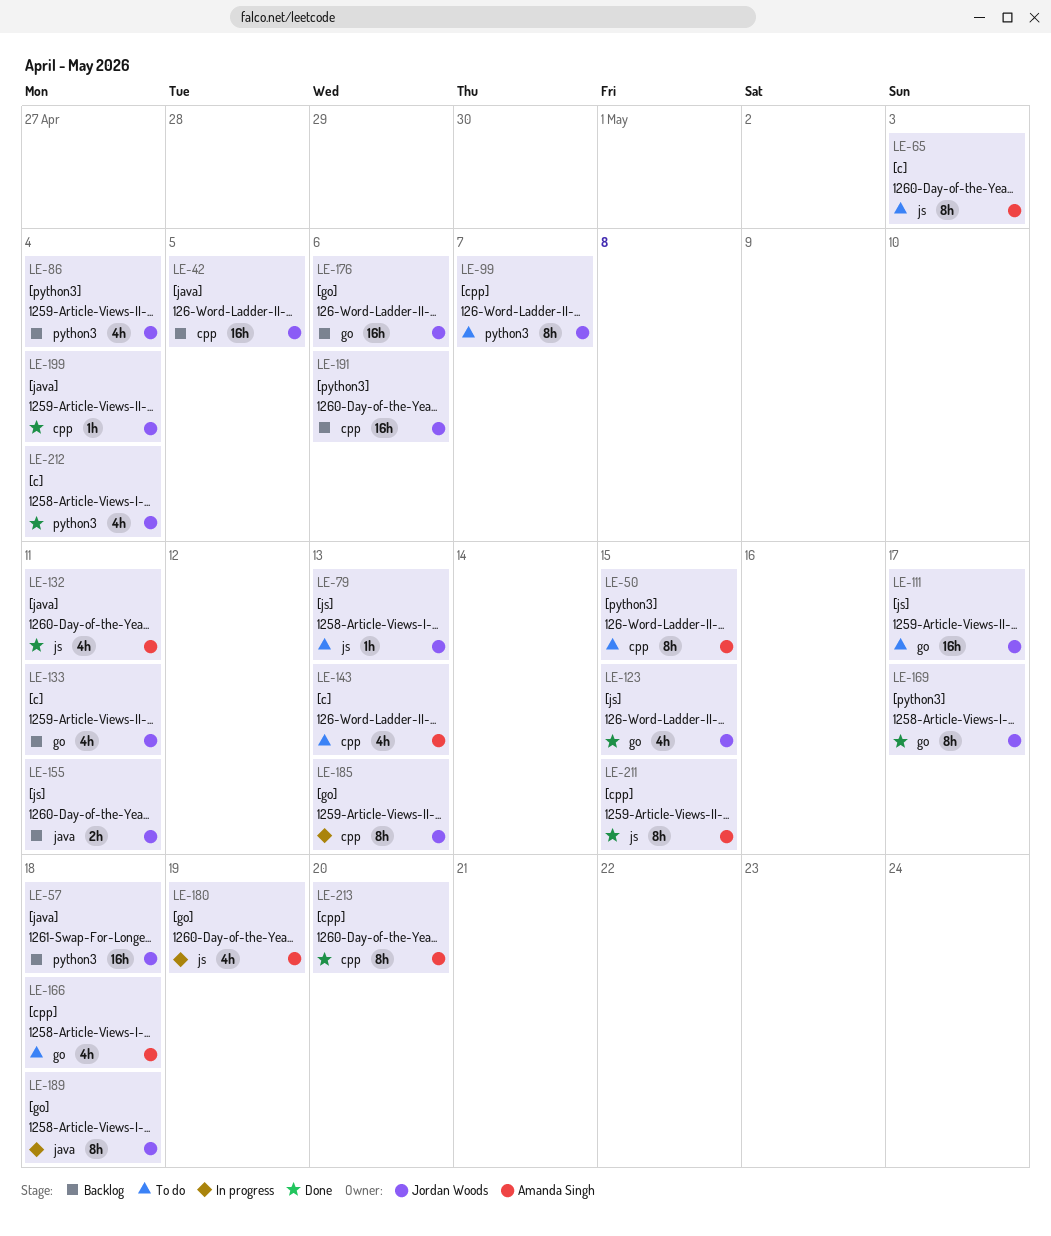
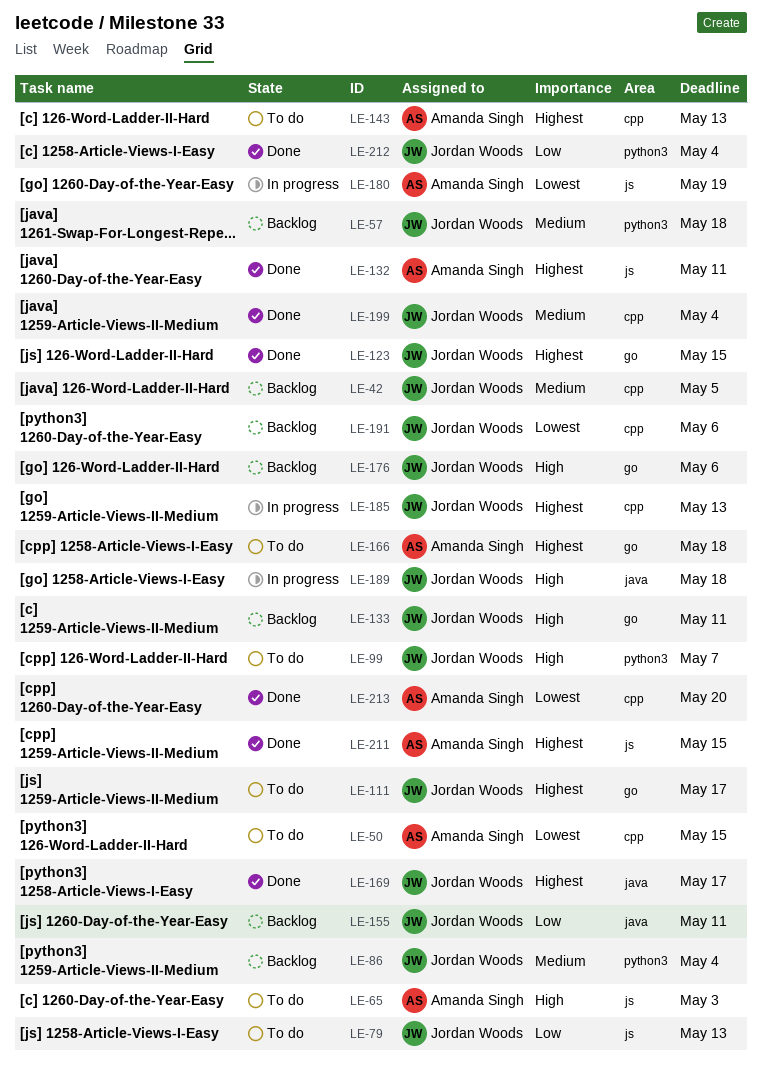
LE-169, label: go -> java

